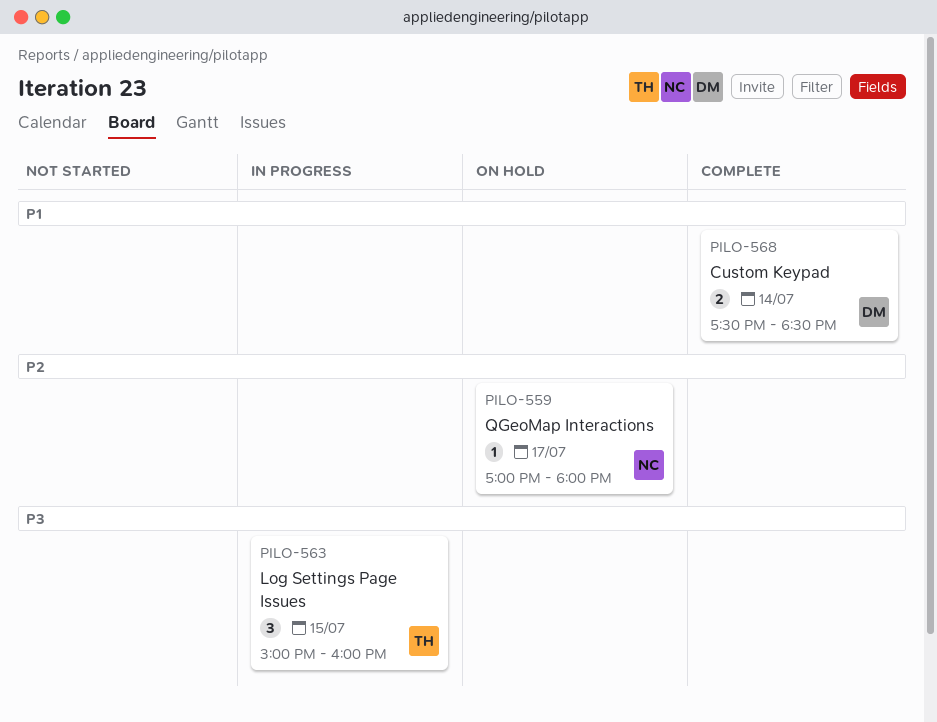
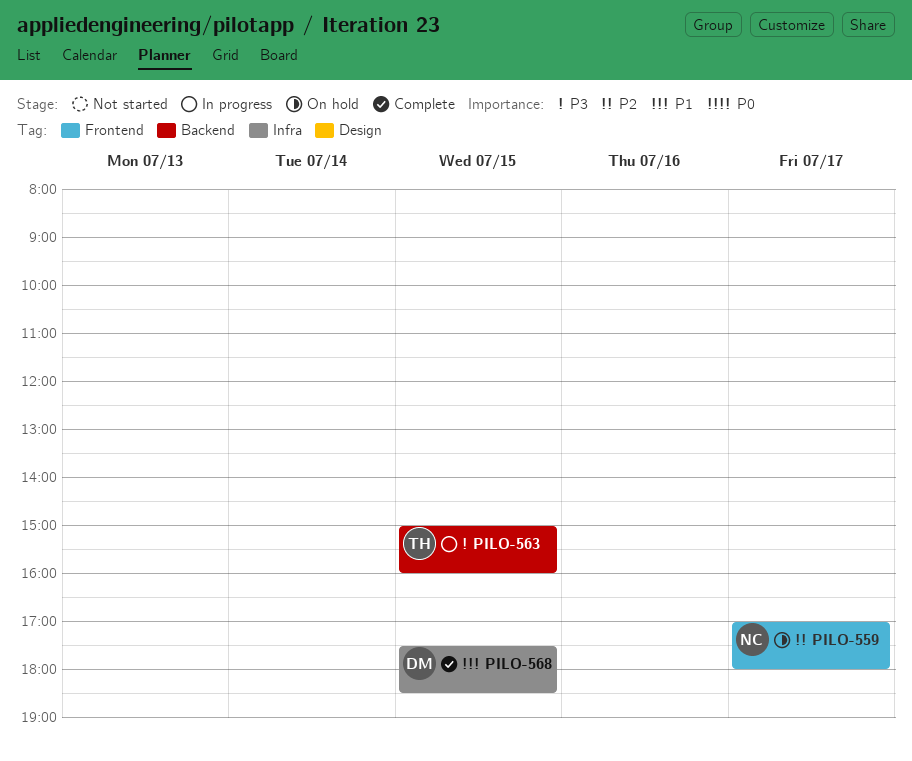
PILO-568, day: Jul 14 -> Jul 15

